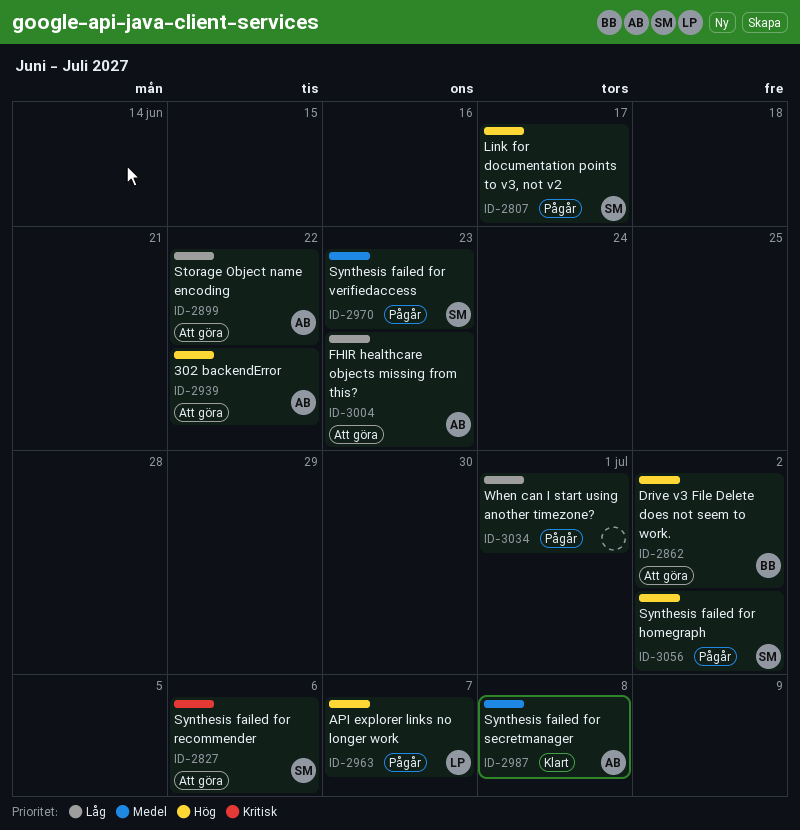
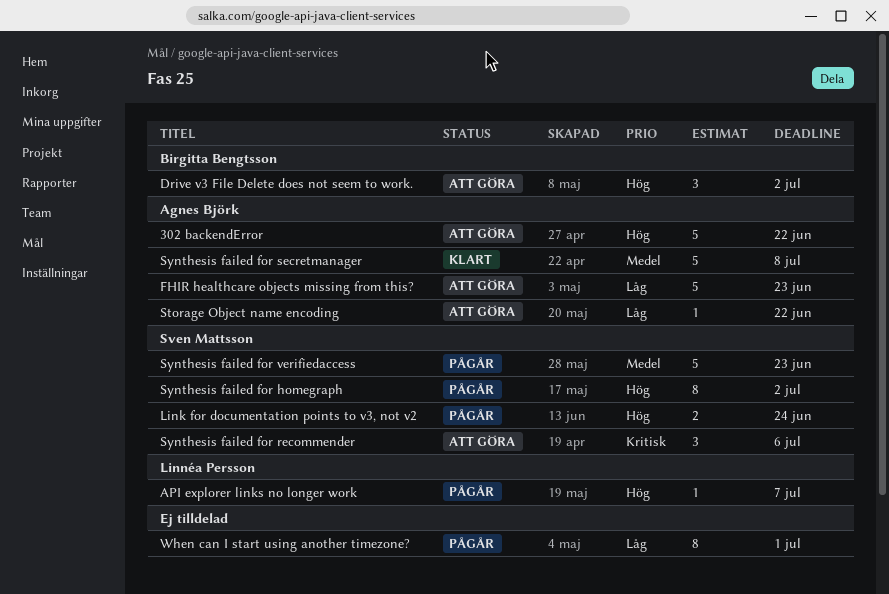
Link for documentation points to v3, not v2, due: Jun 17 -> Jun 24

